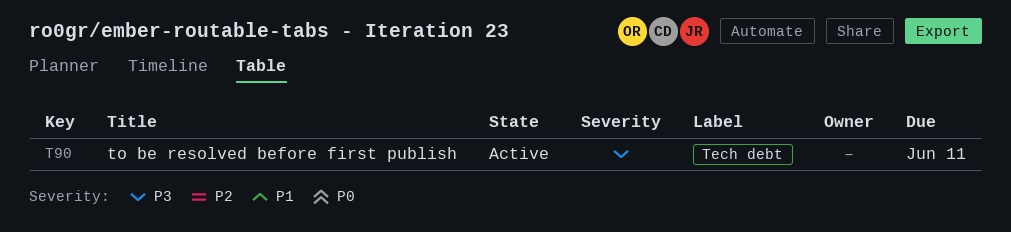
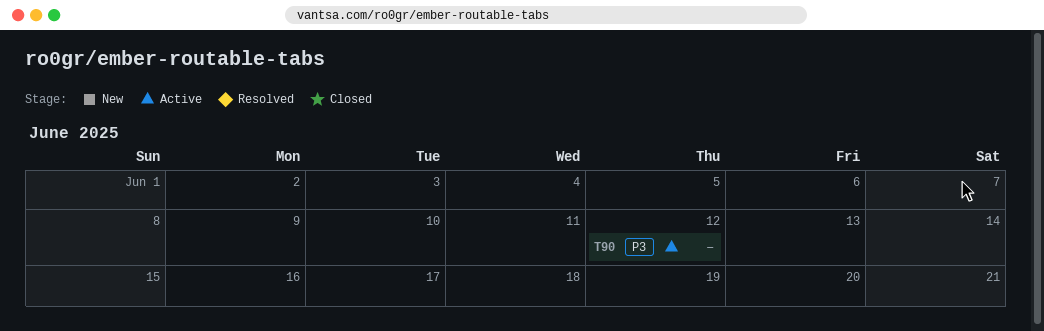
T90, due: Jun 11 -> Jun 12

